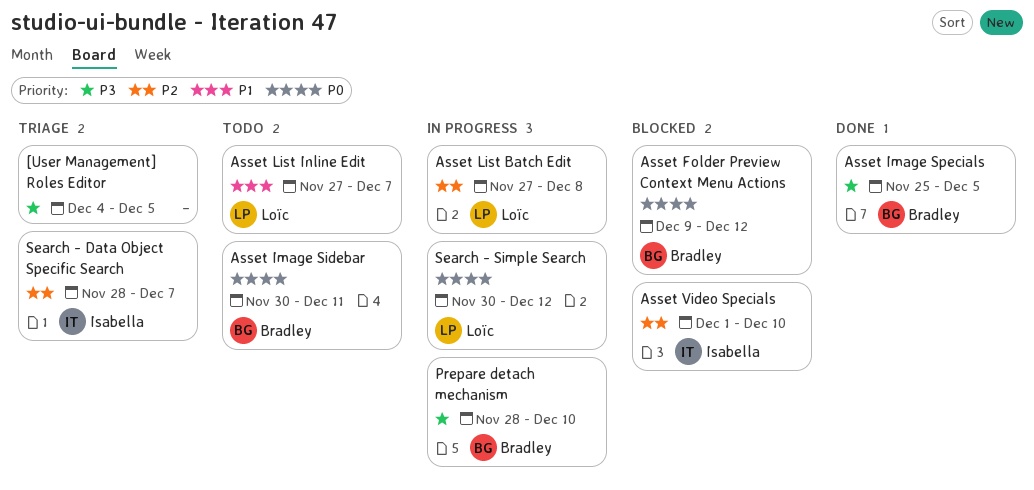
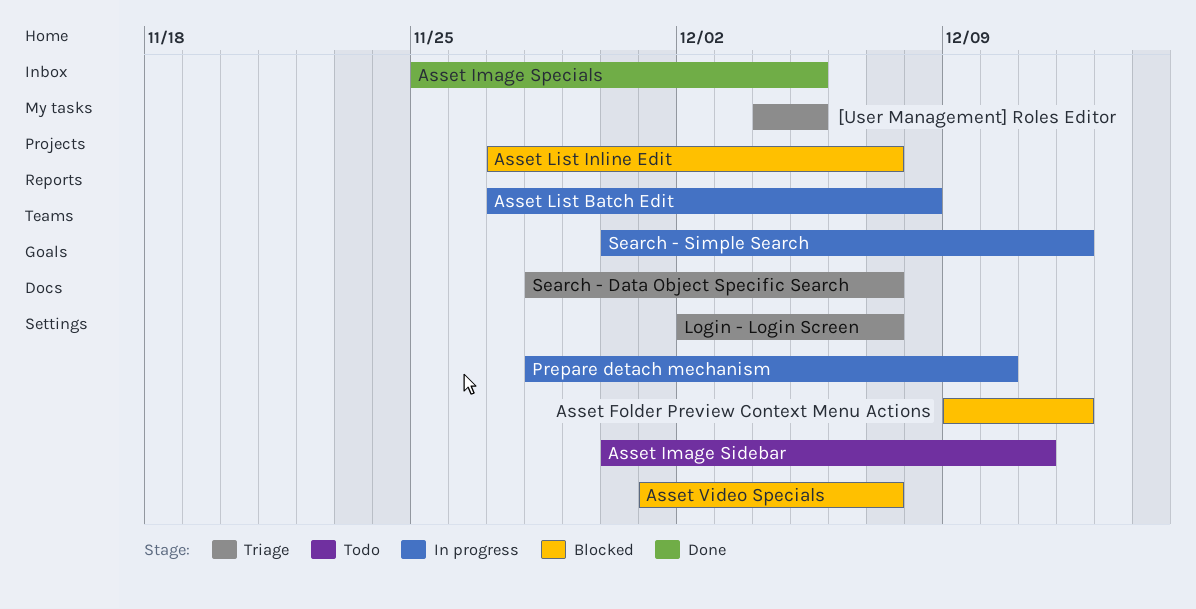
Asset List Inline Edit, status: Todo -> Blocked
Asset Video Specials, due: Dec 10 -> Dec 7
Login - Login Screen: none -> present

